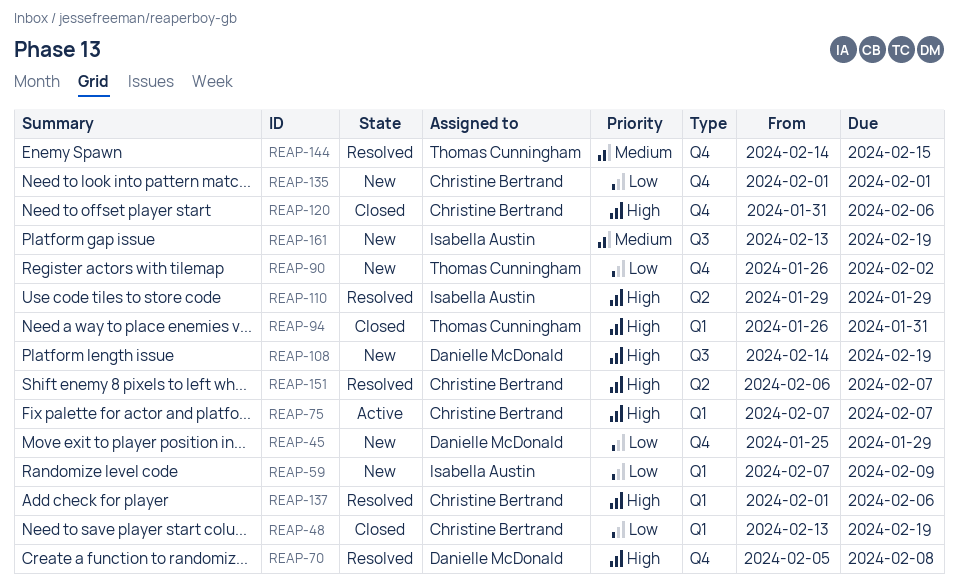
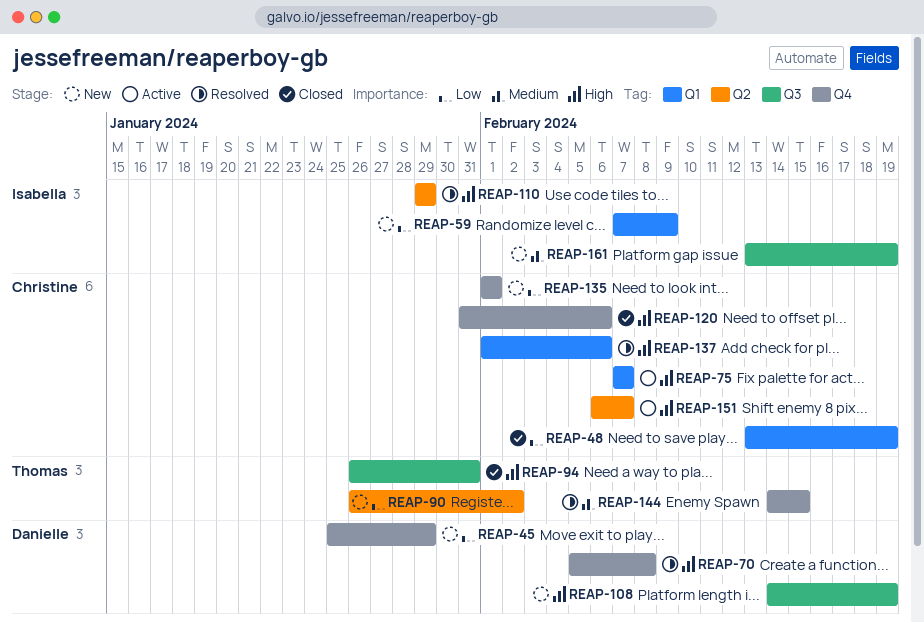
REAP-90, label: Q4 -> Q2
REAP-94, label: Q1 -> Q3
REAP-151, status: Resolved -> Active

